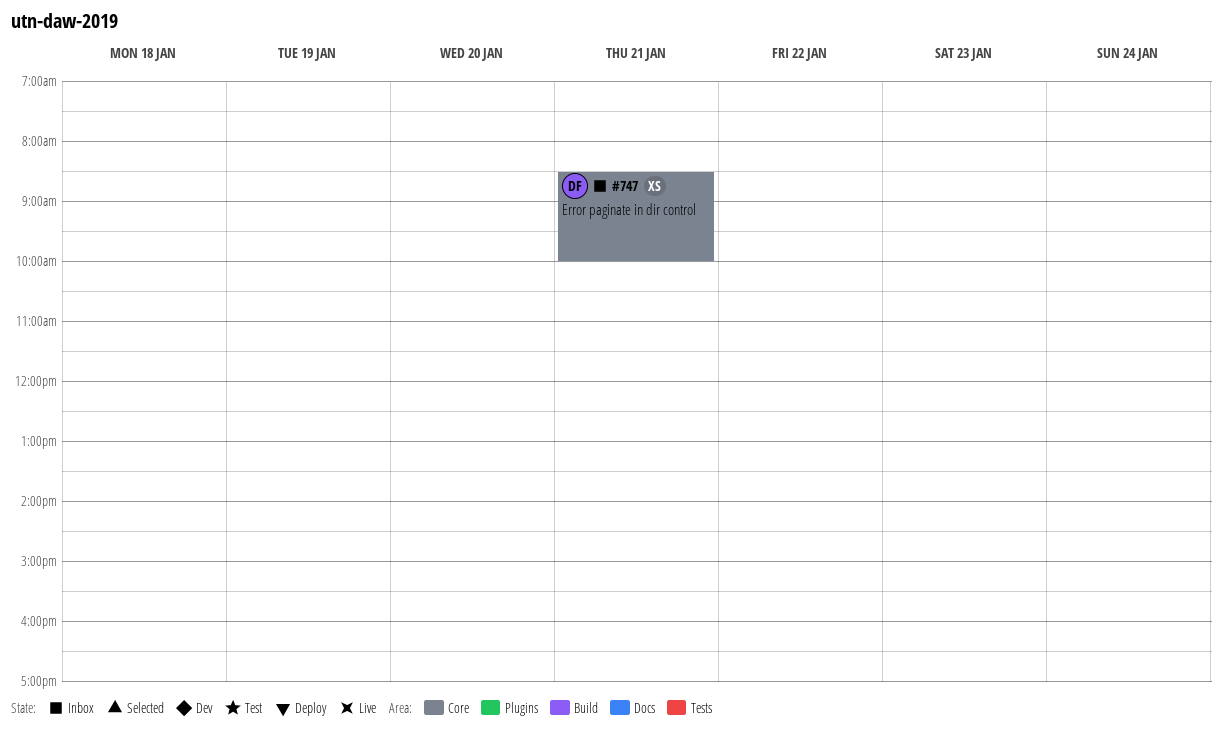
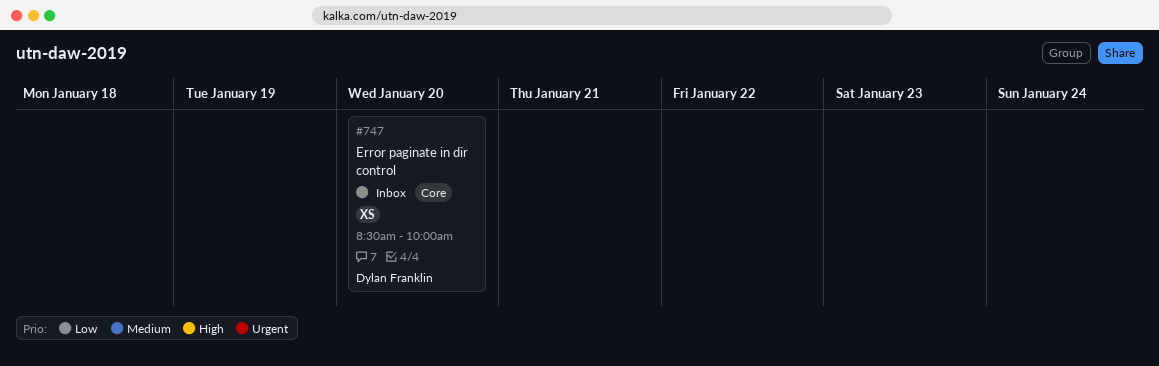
#747, day: Jan 21 -> Jan 20

